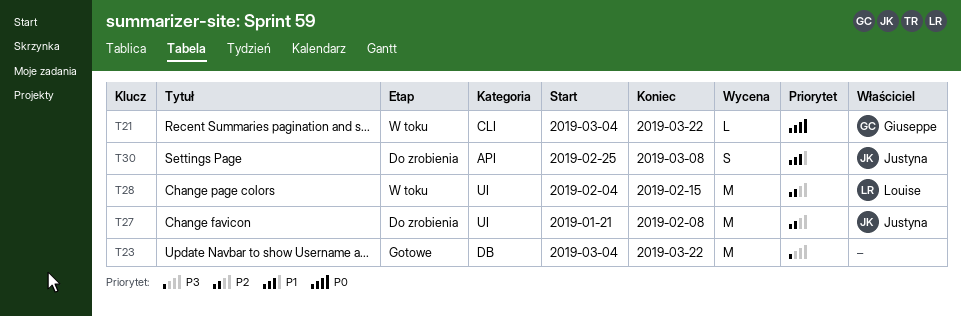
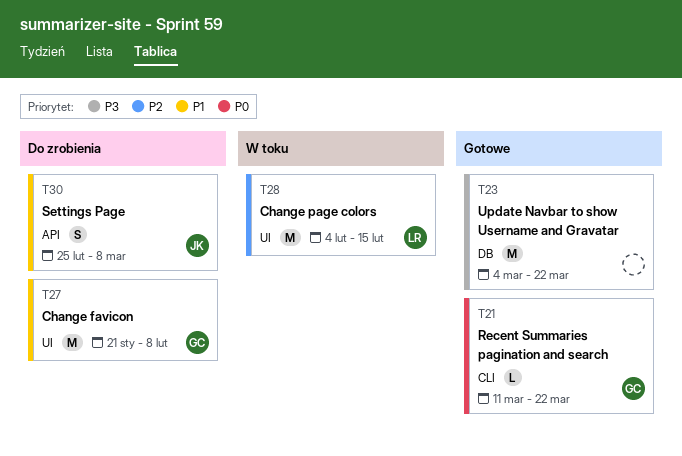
T21, status: W toku -> Gotowe
T21, start: Mar 4 -> Mar 11
T27, owner: Justyna -> Giuseppe
T27, priority: P2 -> P1

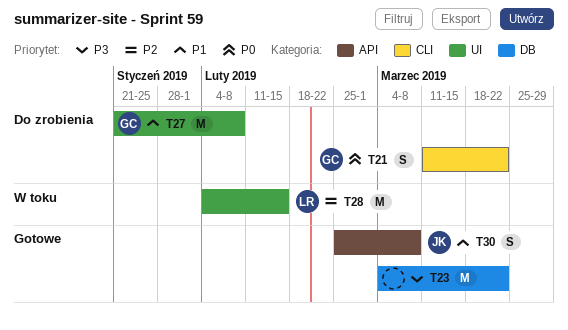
T21, status: Gotowe -> Do zrobienia
T21, estimate: L -> S
T30, status: Do zrobienia -> Gotowe

